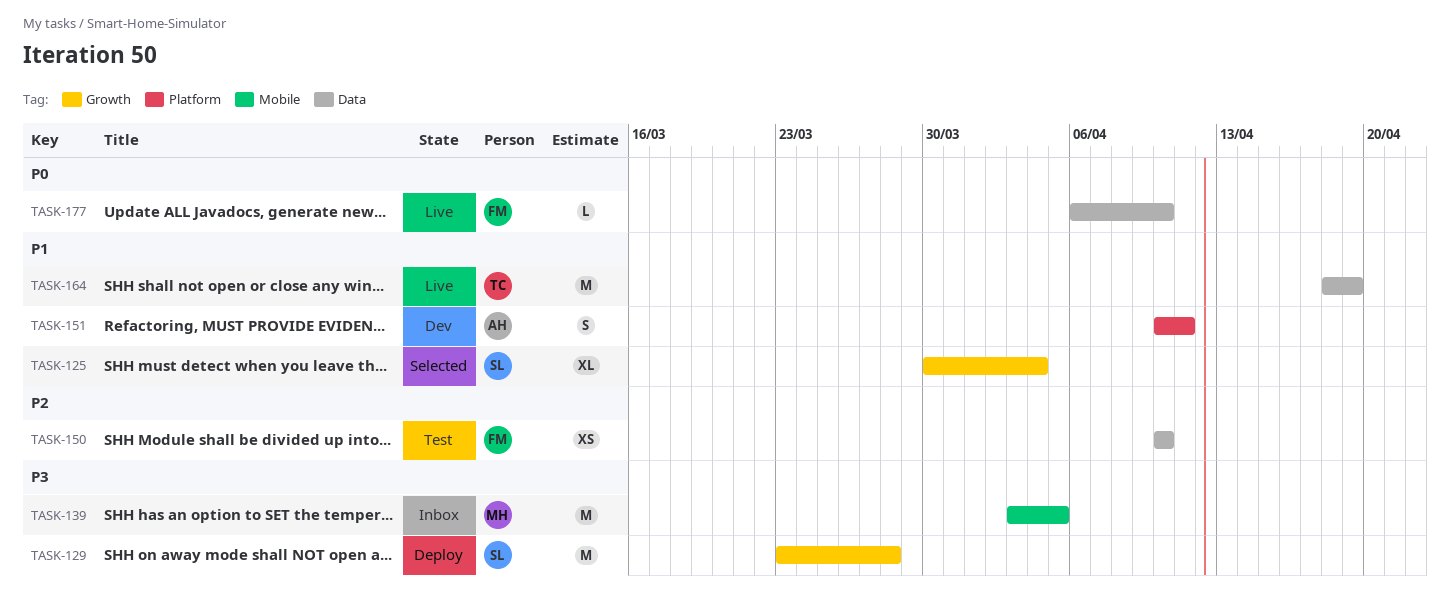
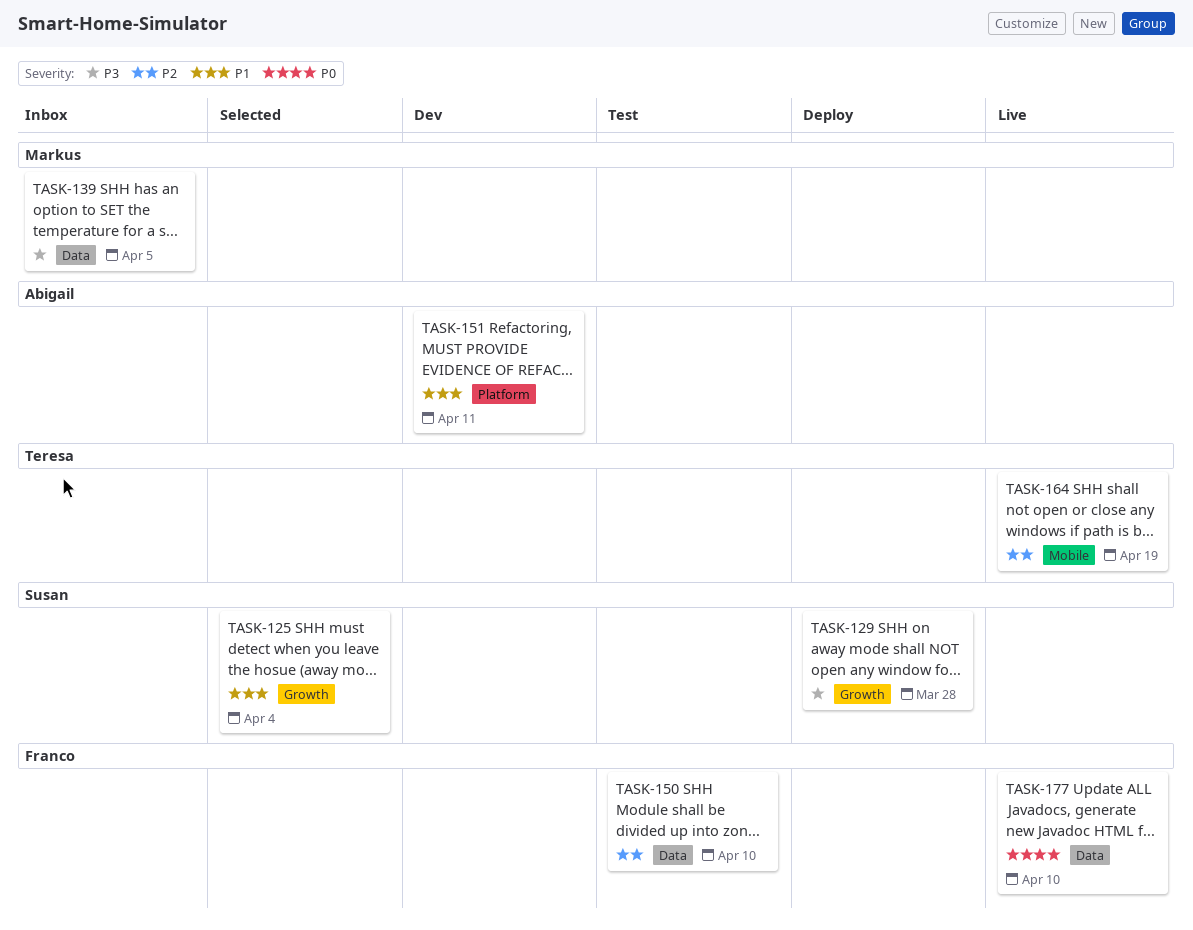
TASK-139, label: Mobile -> Data
TASK-164, priority: P1 -> P2
TASK-164, label: Data -> Mobile

